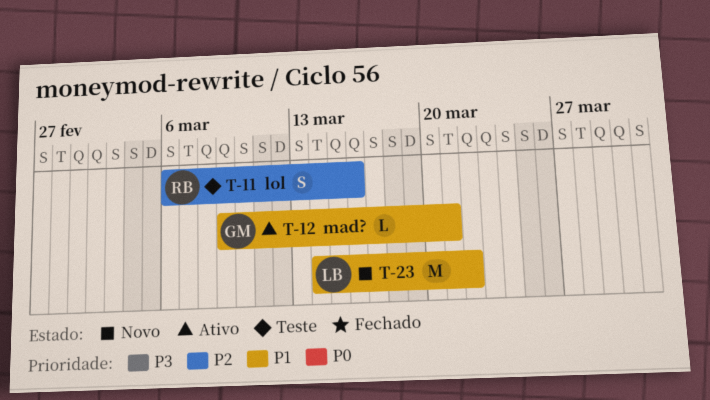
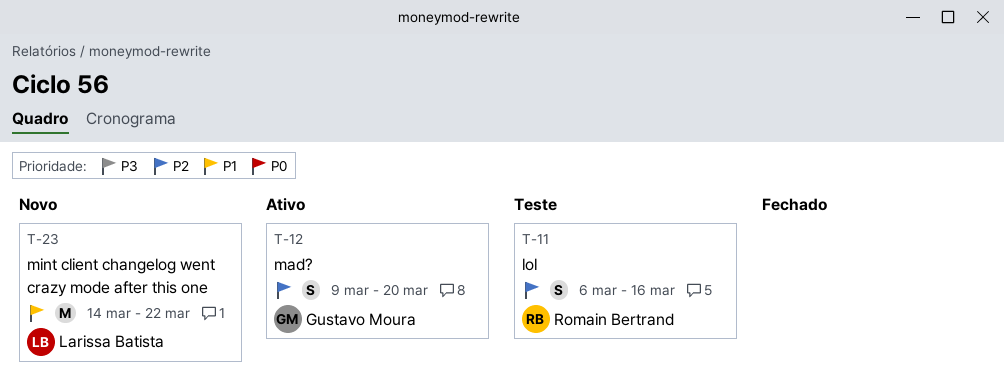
T-12, priority: P1 -> P2
T-12, estimate: L -> S
T-12, due: Mar 21 -> Mar 20

